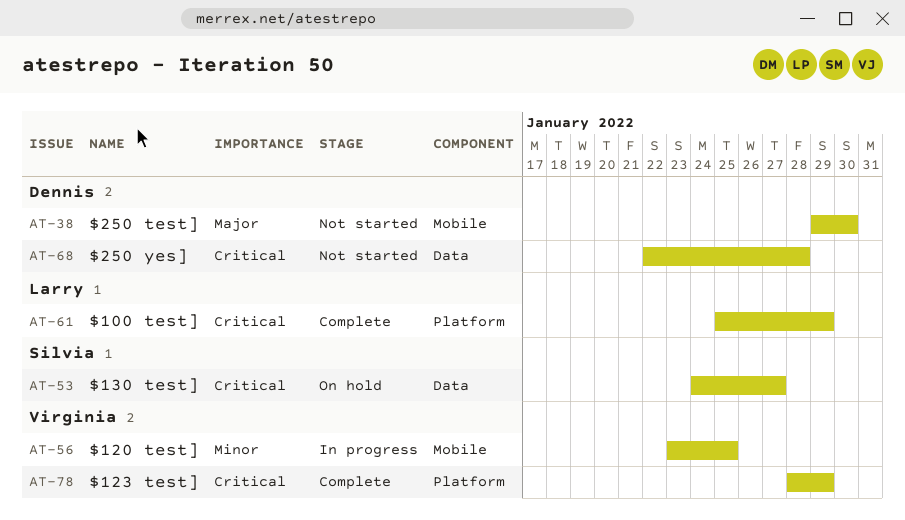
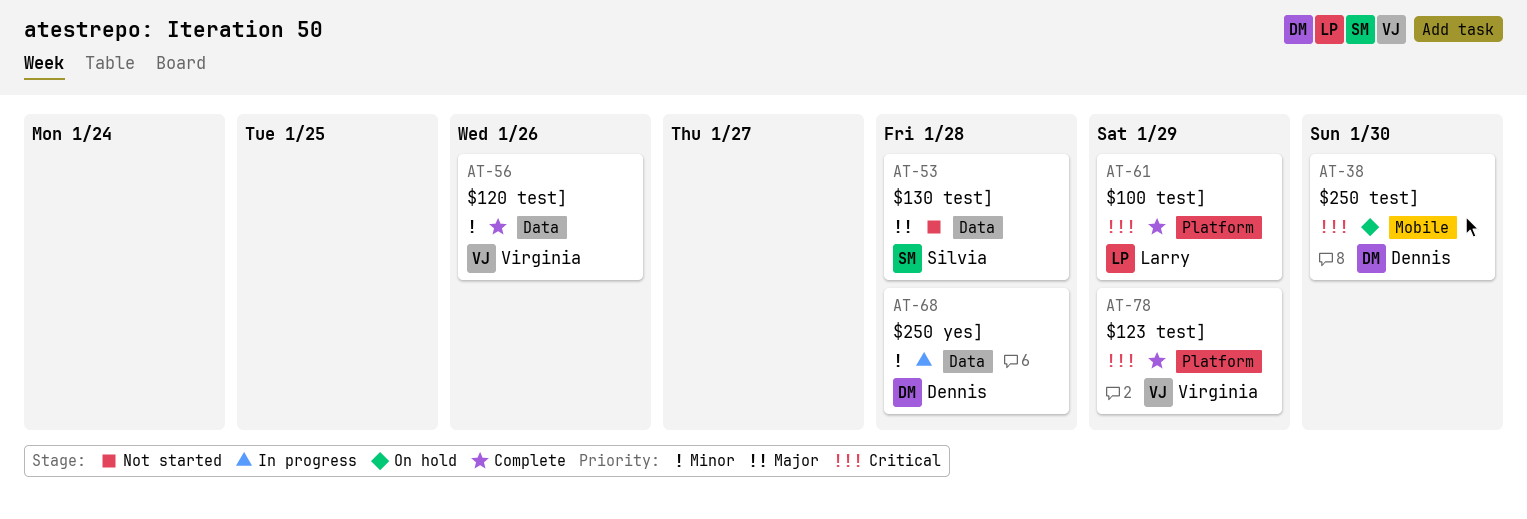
AT-38, status: Not started -> On hold
AT-38, priority: Major -> Critical
AT-53, status: On hold -> Not started
AT-53, priority: Critical -> Major
AT-53, due: Jan 27 -> Jan 28
AT-56, status: In progress -> Complete
AT-56, label: Mobile -> Data
AT-56, due: Jan 25 -> Jan 26
AT-68, status: Not started -> In progress
AT-68, priority: Critical -> Minor

